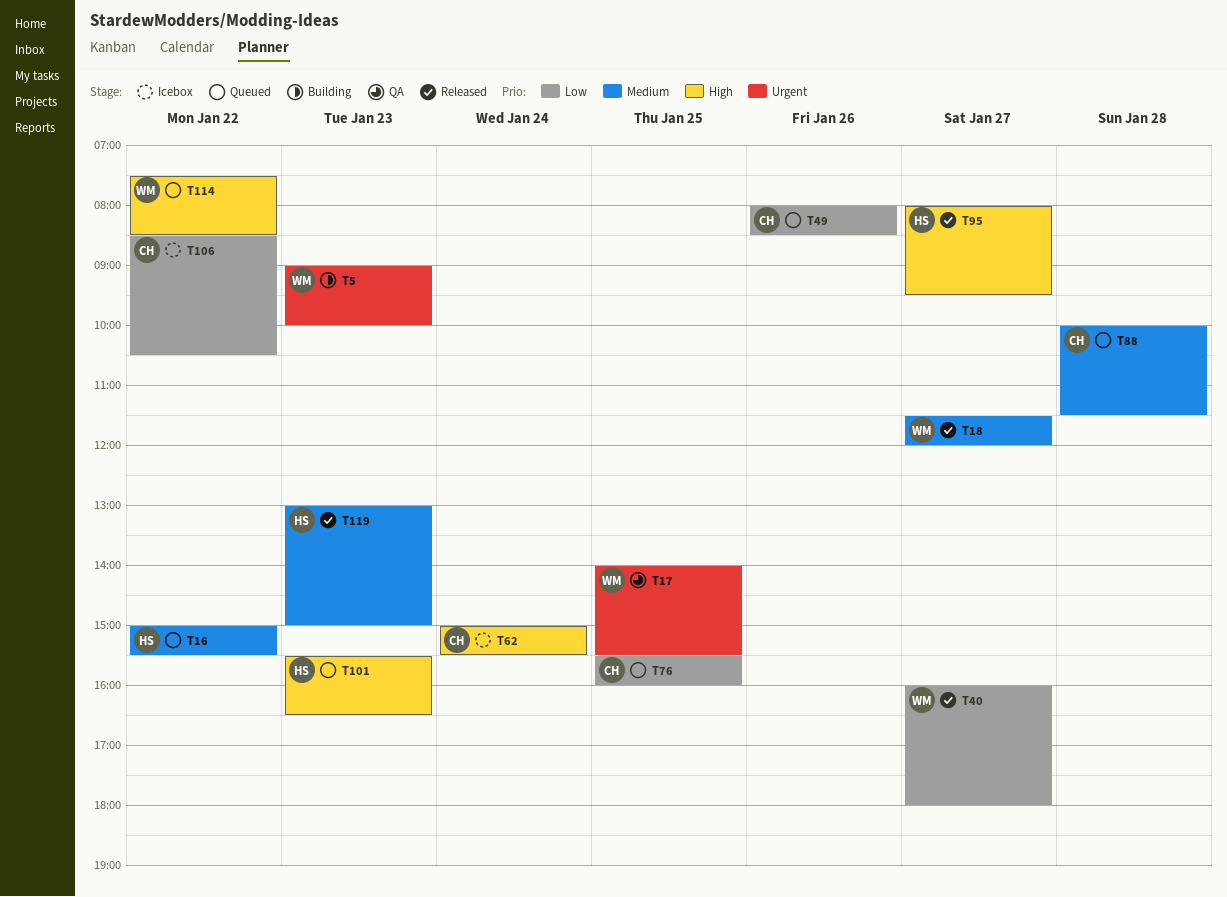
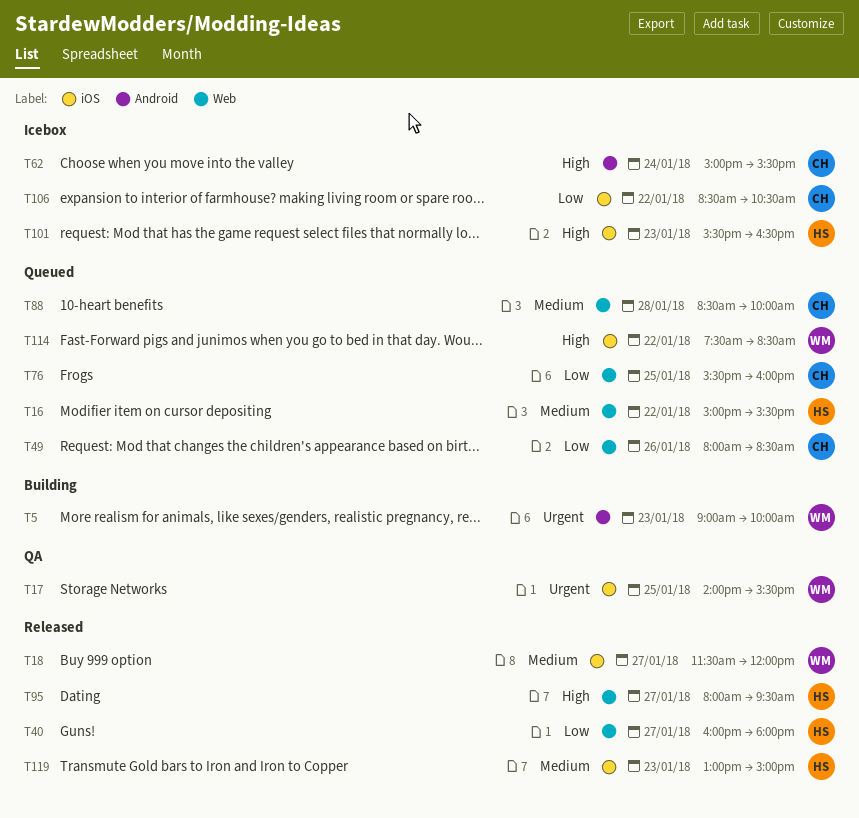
T40, owner: WM -> HS
T88, begins: 10:00 -> 08:30
T88, ends: 11:30 -> 10:00
T101, status: Queued -> Icebox

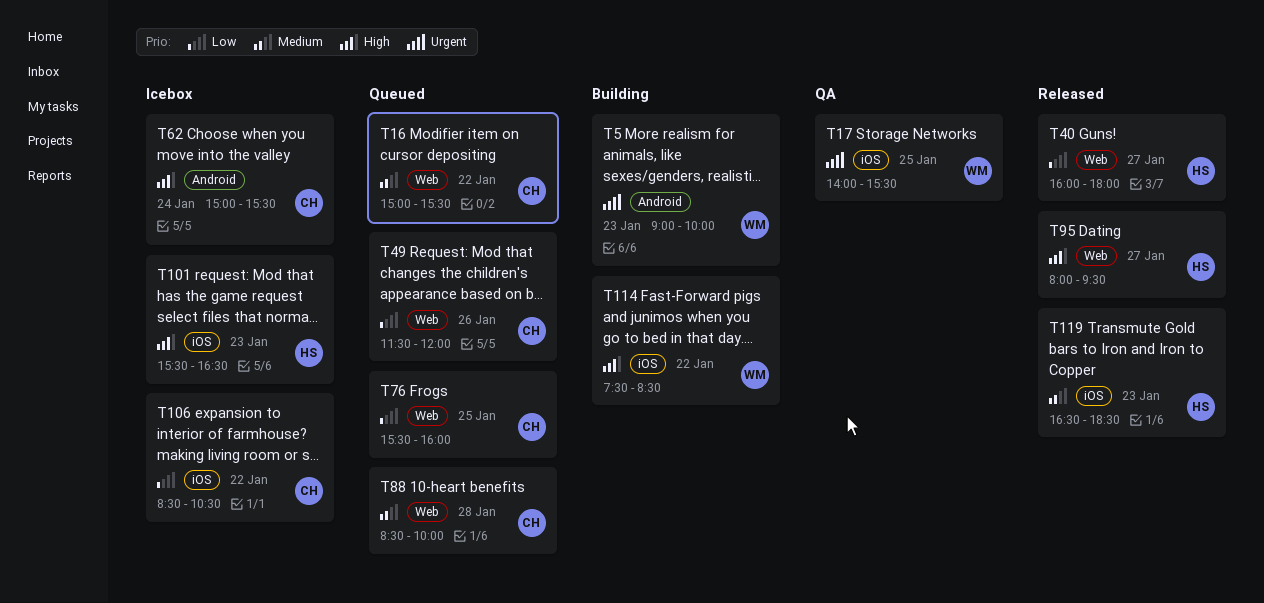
T16, owner: HS -> CH
T18: present -> none
T49, begins: 08:00 -> 11:30
T49, ends: 08:30 -> 12:00
T114, status: Queued -> Building
T119, begins: 13:00 -> 16:30
T119, ends: 15:00 -> 18:30

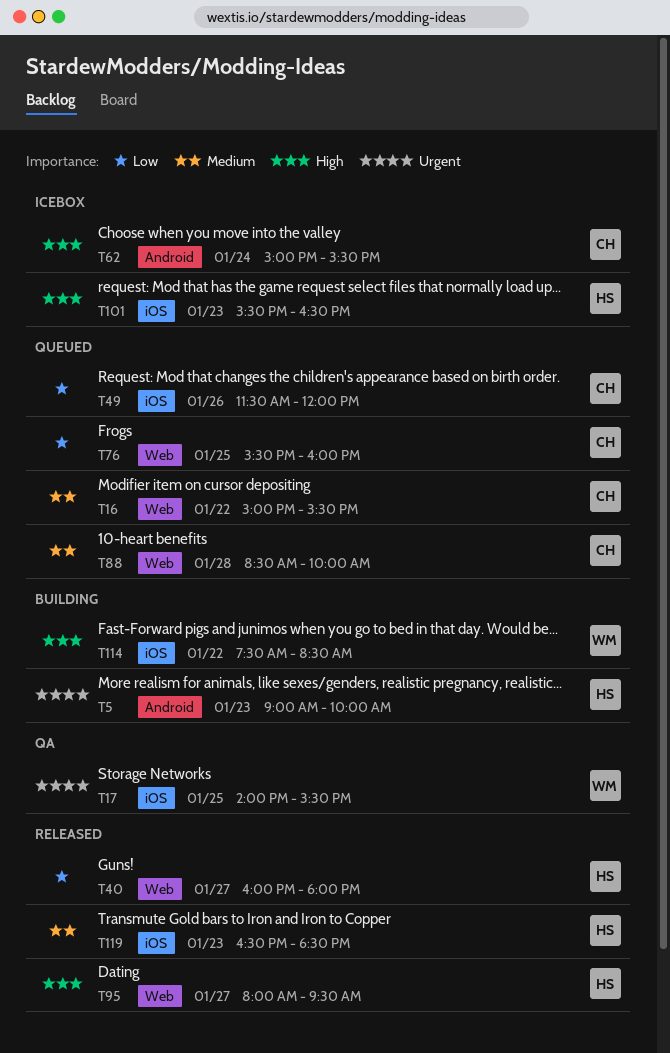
T5, owner: WM -> HS
T49, label: Web -> iOS
T106: present -> none

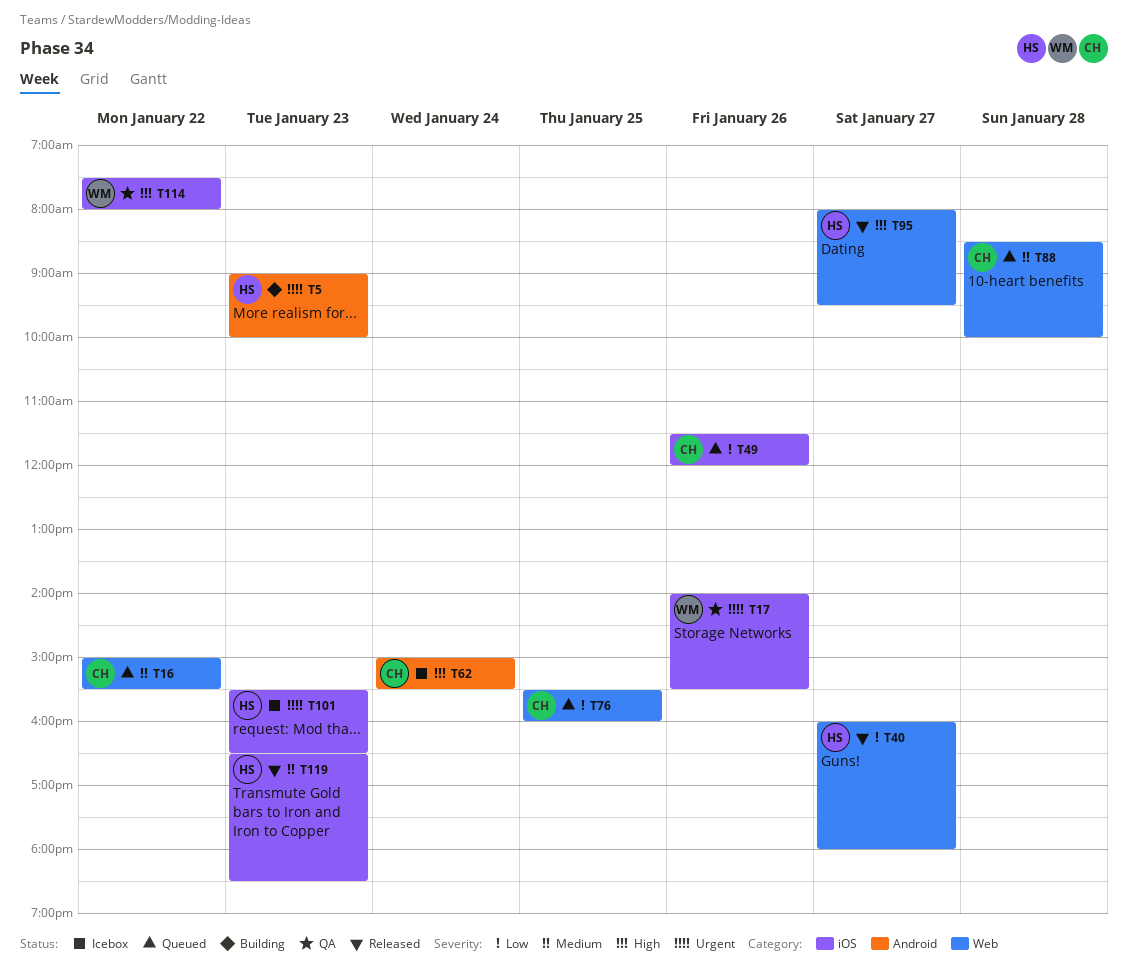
T17, day: Jan 25 -> Jan 26
T101, priority: High -> Urgent
T114, status: Building -> QA
T114, ends: 08:30 -> 08:00

